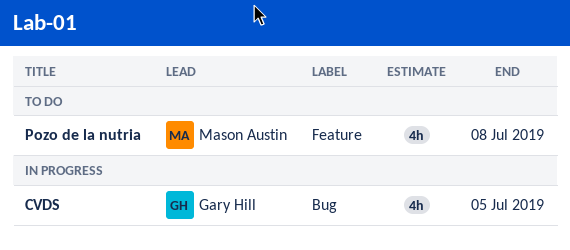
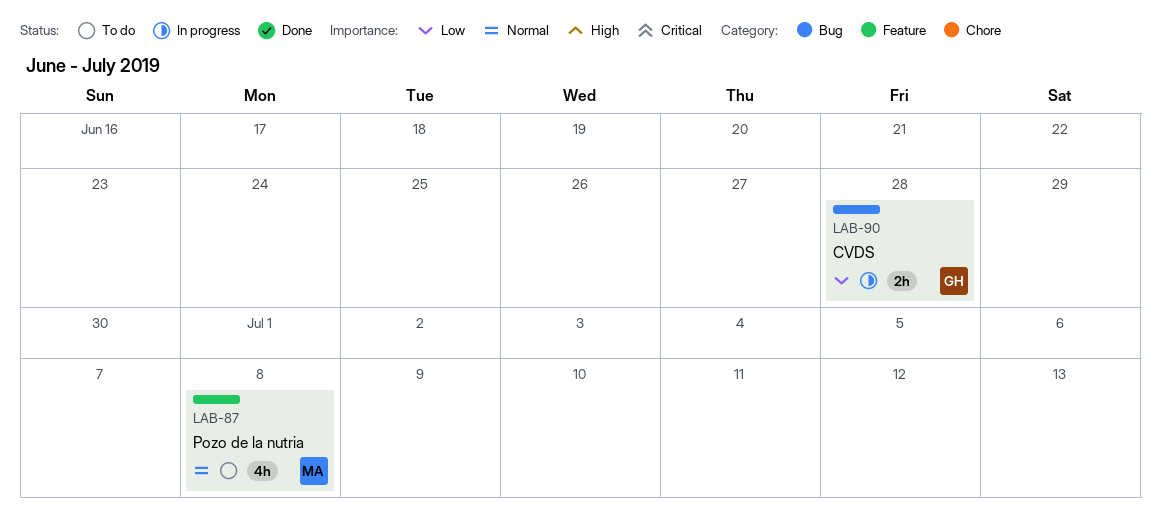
CVDS, estimate: 4h -> 2h
CVDS, due: Jul 5 -> Jun 28

